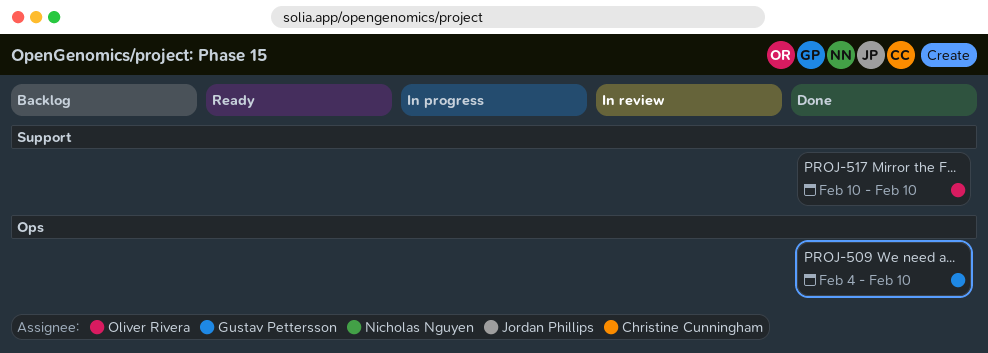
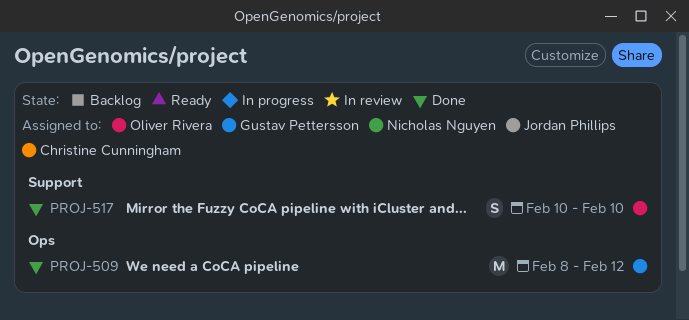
PROJ-509, start: Feb 4 -> Feb 8
PROJ-509, due: Feb 10 -> Feb 12

